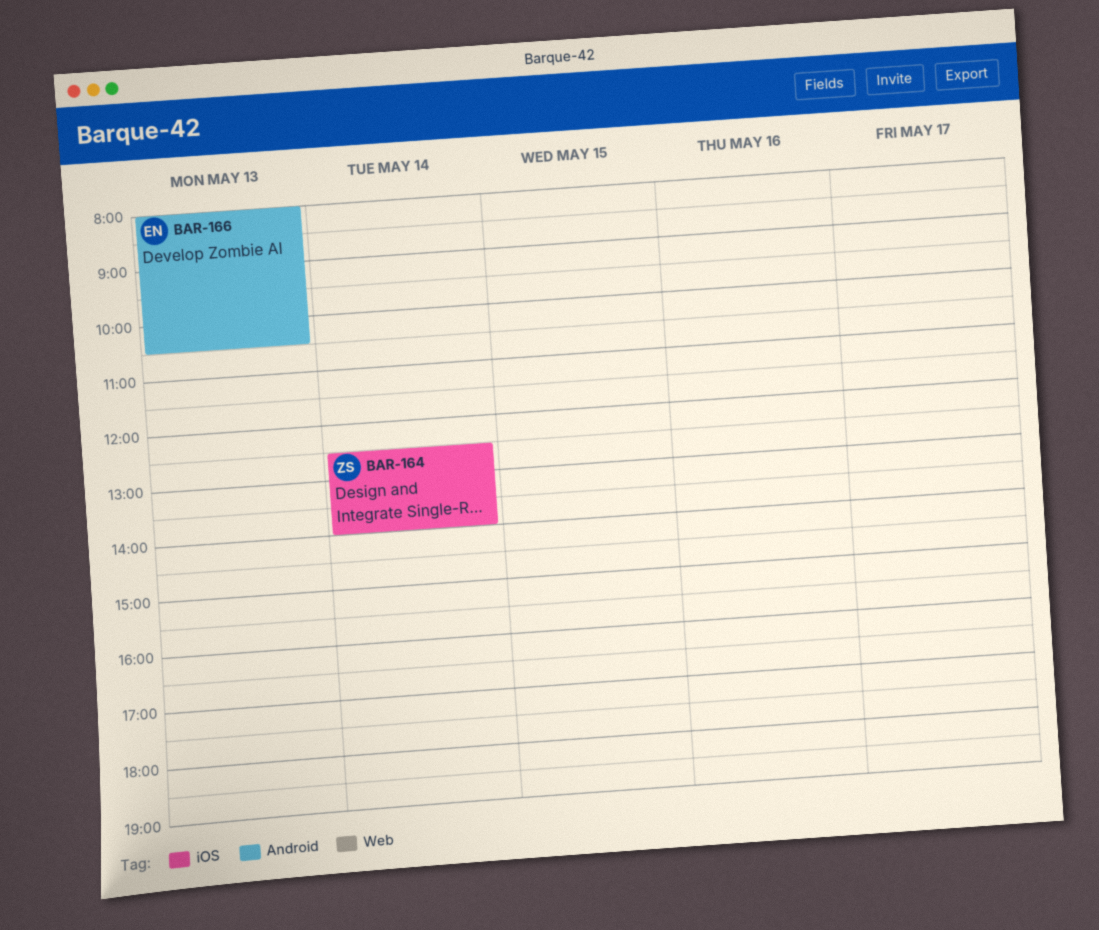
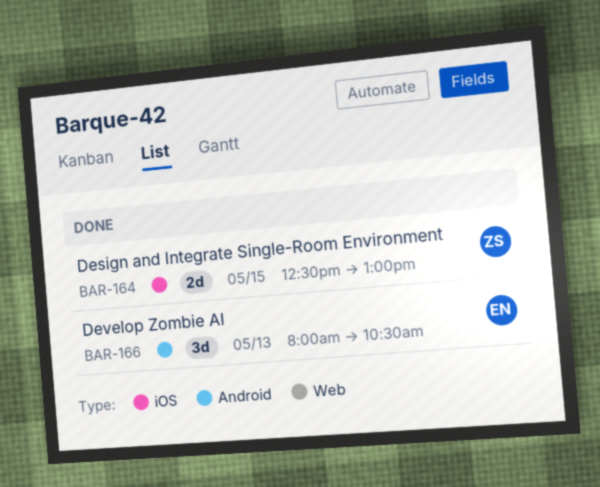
BAR-164, day: May 14 -> May 15
BAR-164, ends: 14:00 -> 13:00

